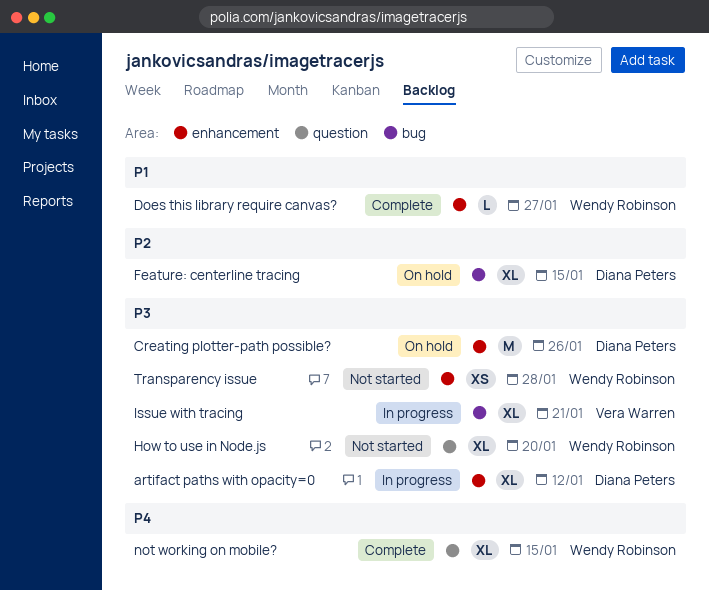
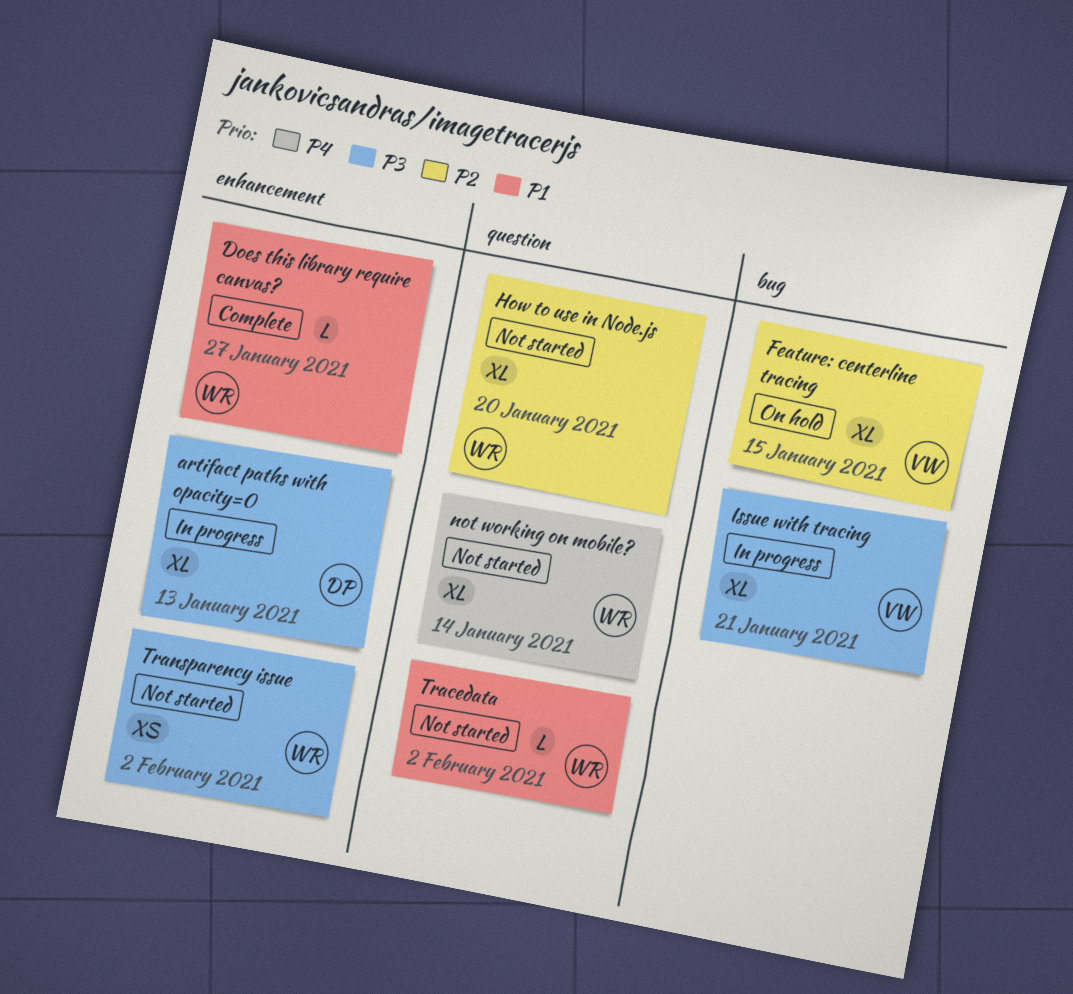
artifact paths with opacity=0, due: Jan 12 -> Jan 13
Creating plotter-path possible?: present -> none
Feature: centerline tracing, owner: Diana Peters -> Vera Warren
How to use in Node.js, priority: P3 -> P2
not working on mobile?, status: Complete -> Not started
not working on mobile?, due: Jan 15 -> Jan 14
Tracedata: none -> present
Transparency issue, due: Jan 28 -> Feb 2

